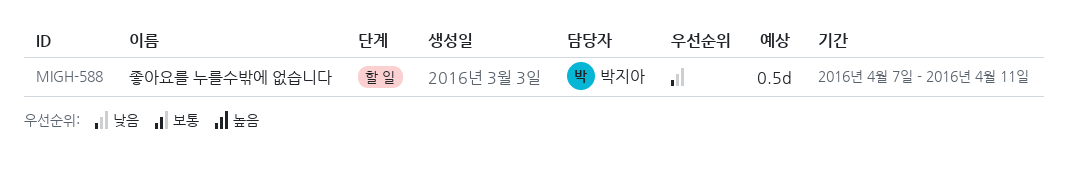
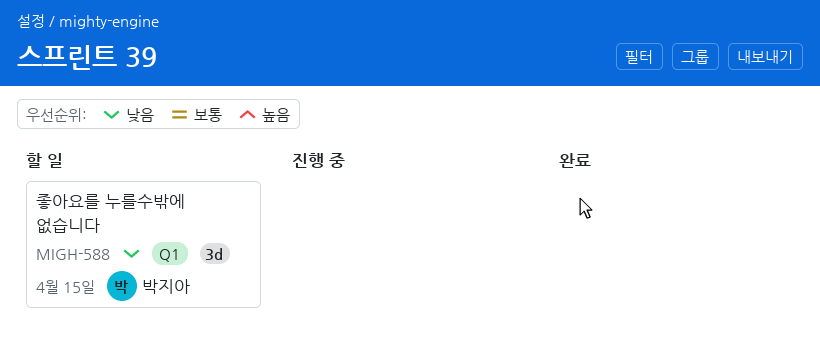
MIGH-588, estimate: 0.5d -> 3d
MIGH-588, due: Apr 11 -> Apr 15

